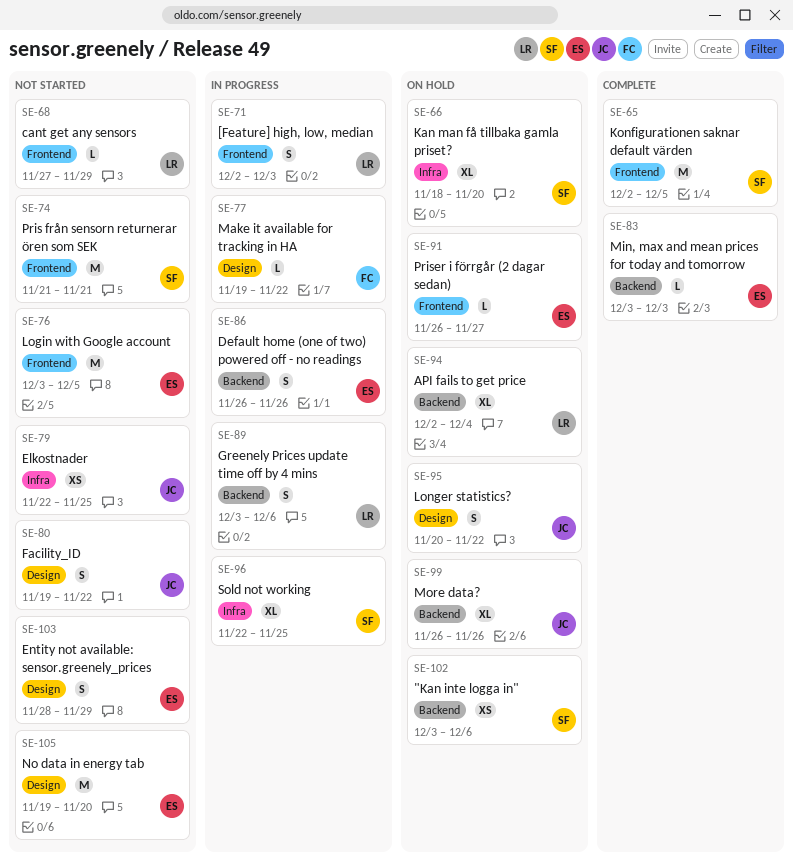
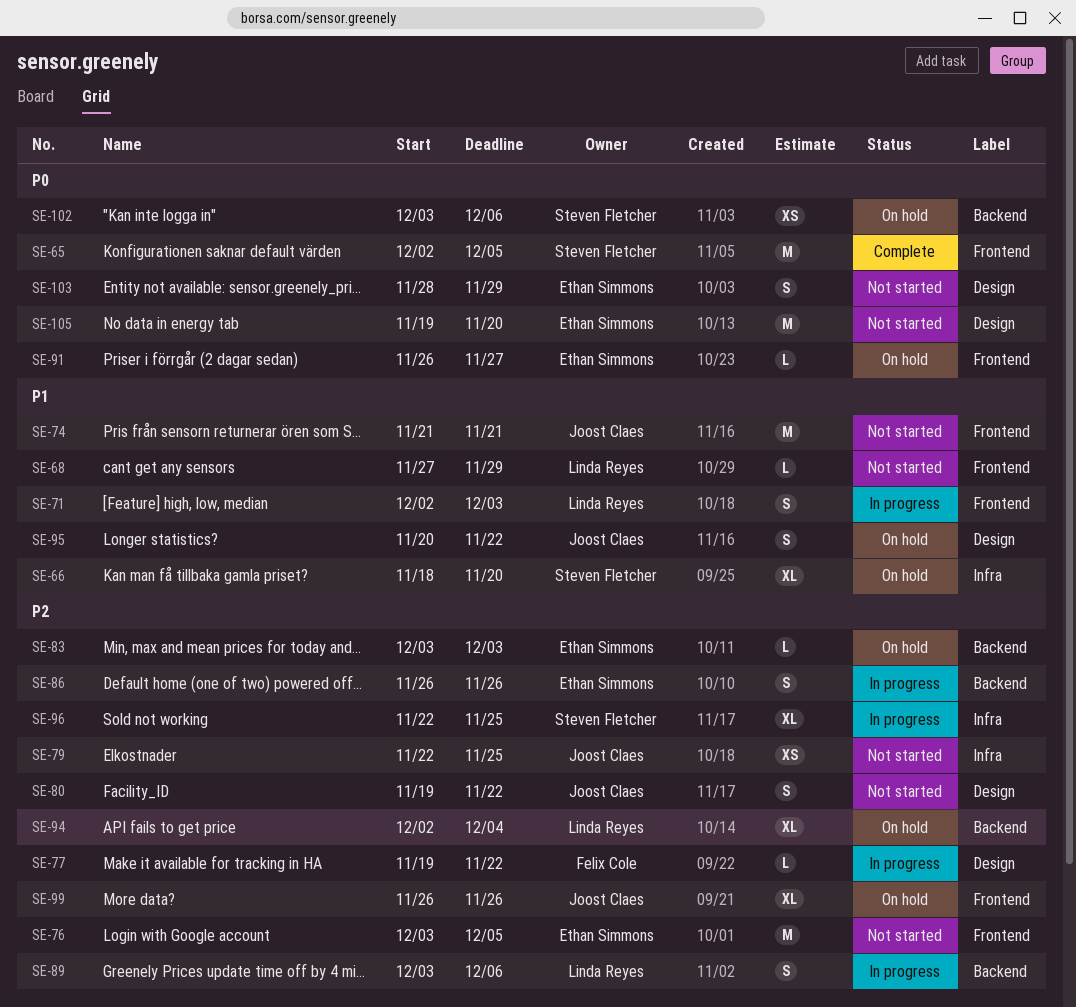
SE-74, owner: Steven Fletcher -> Joost Claes
SE-83, status: Complete -> On hold
SE-99, label: Backend -> Frontend

